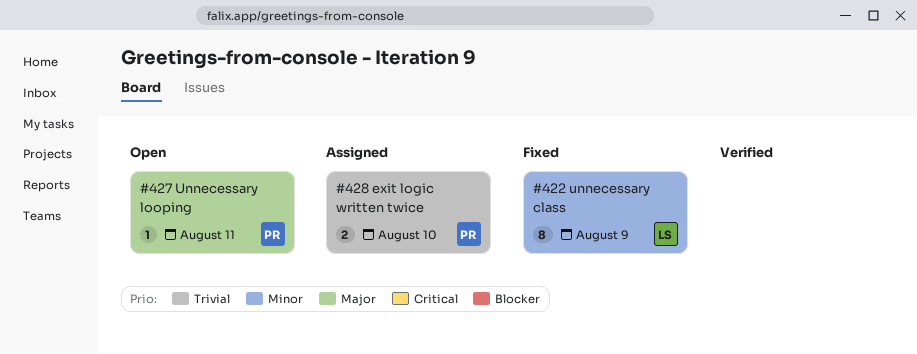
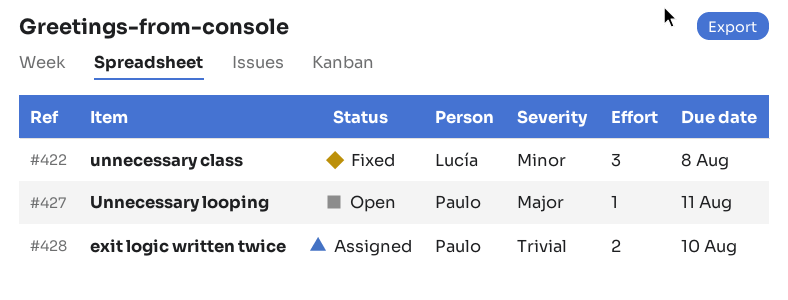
#422, estimate: 8 -> 3
#422, due: Aug 9 -> Aug 8

